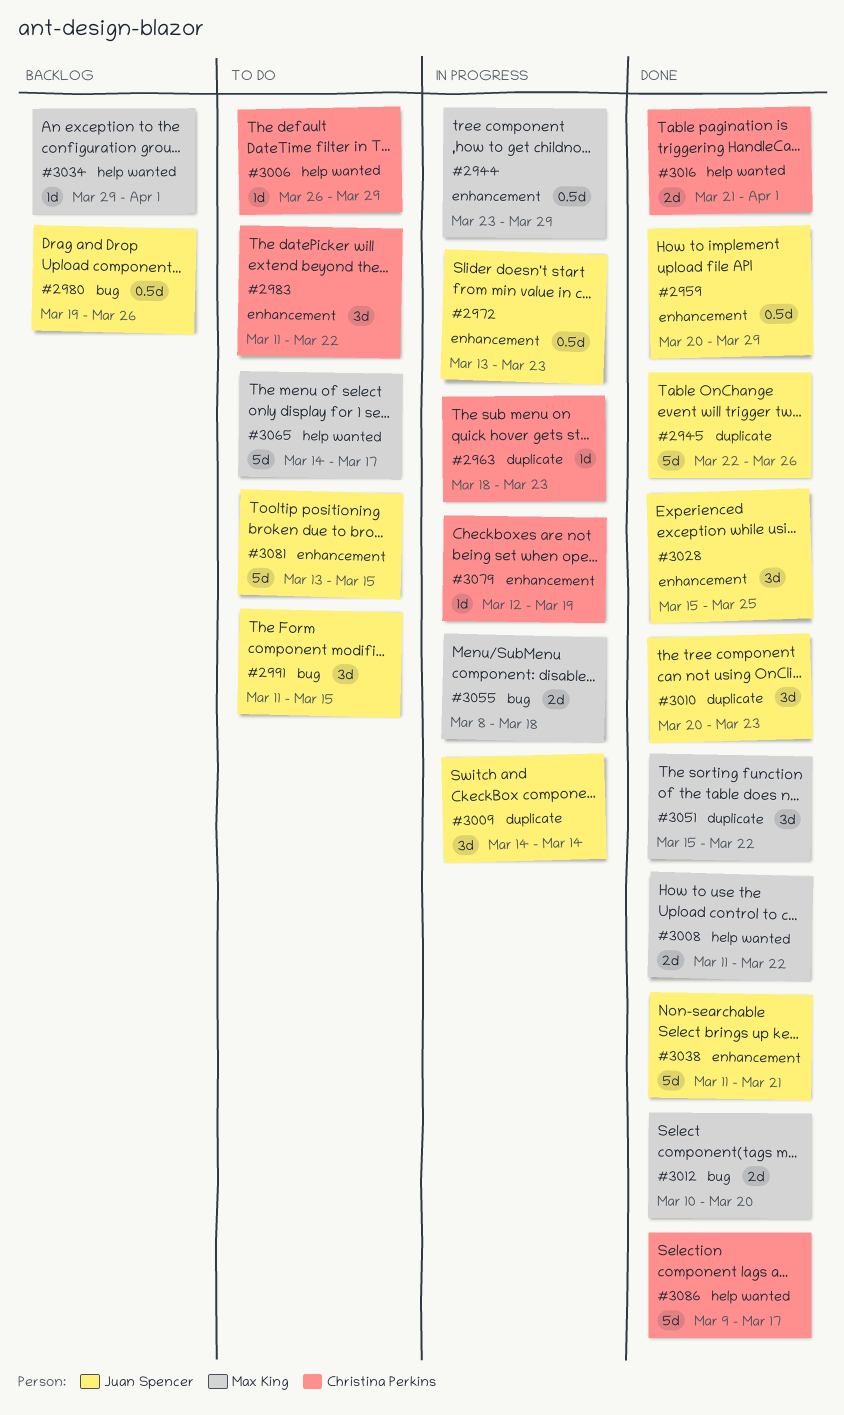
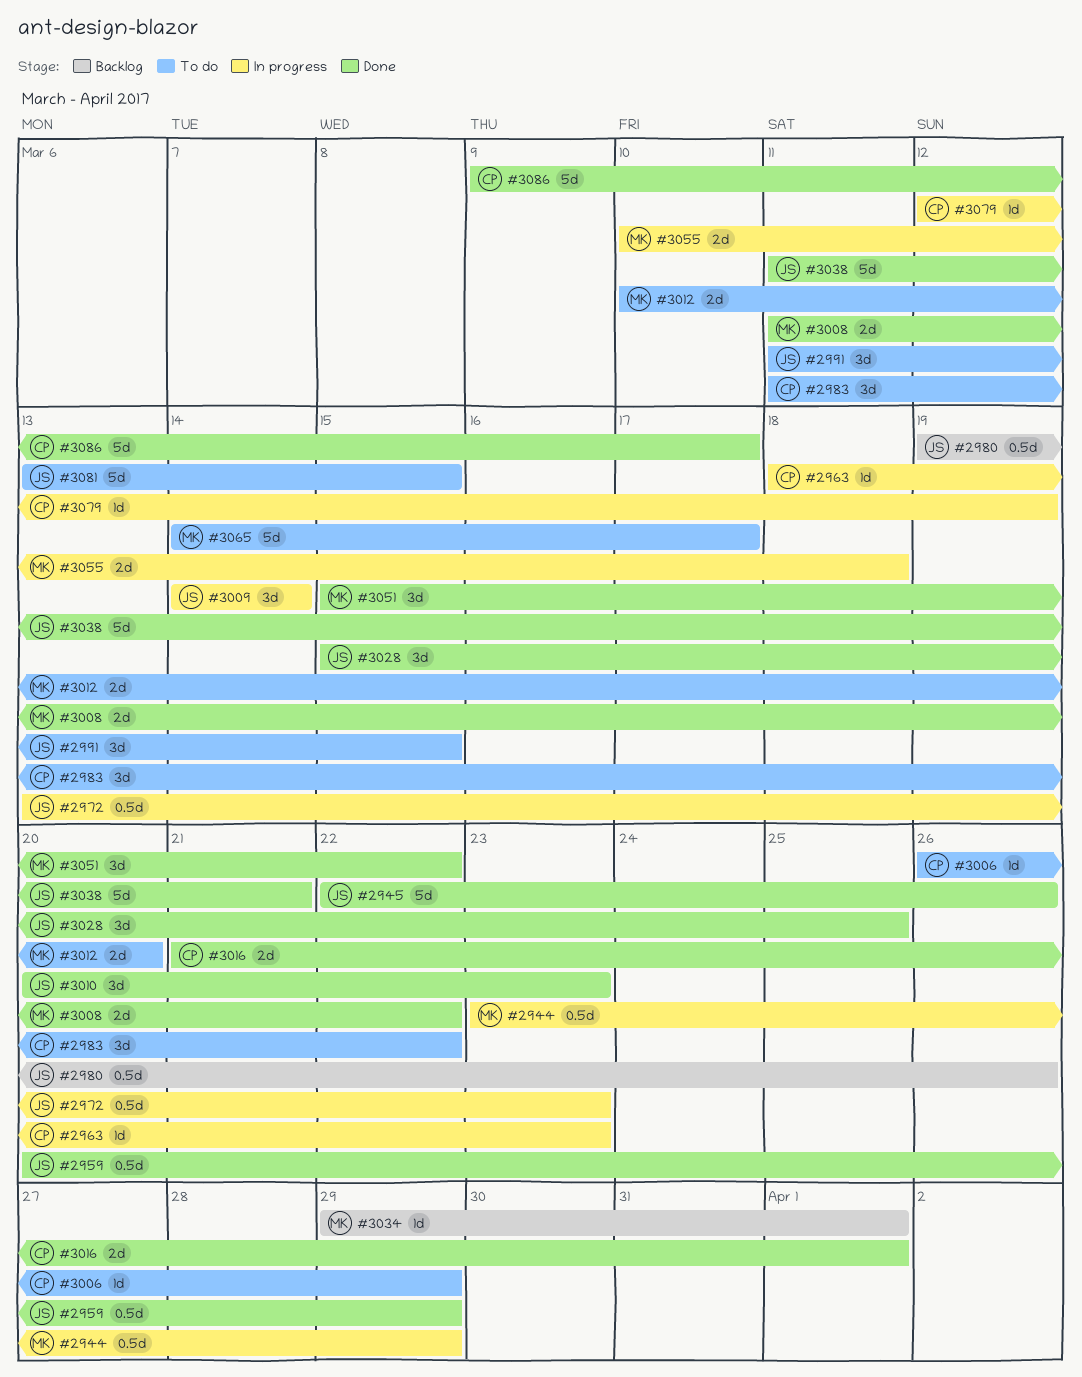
#3012, status: Done -> To do
#3055, start: Mar 8 -> Mar 10

